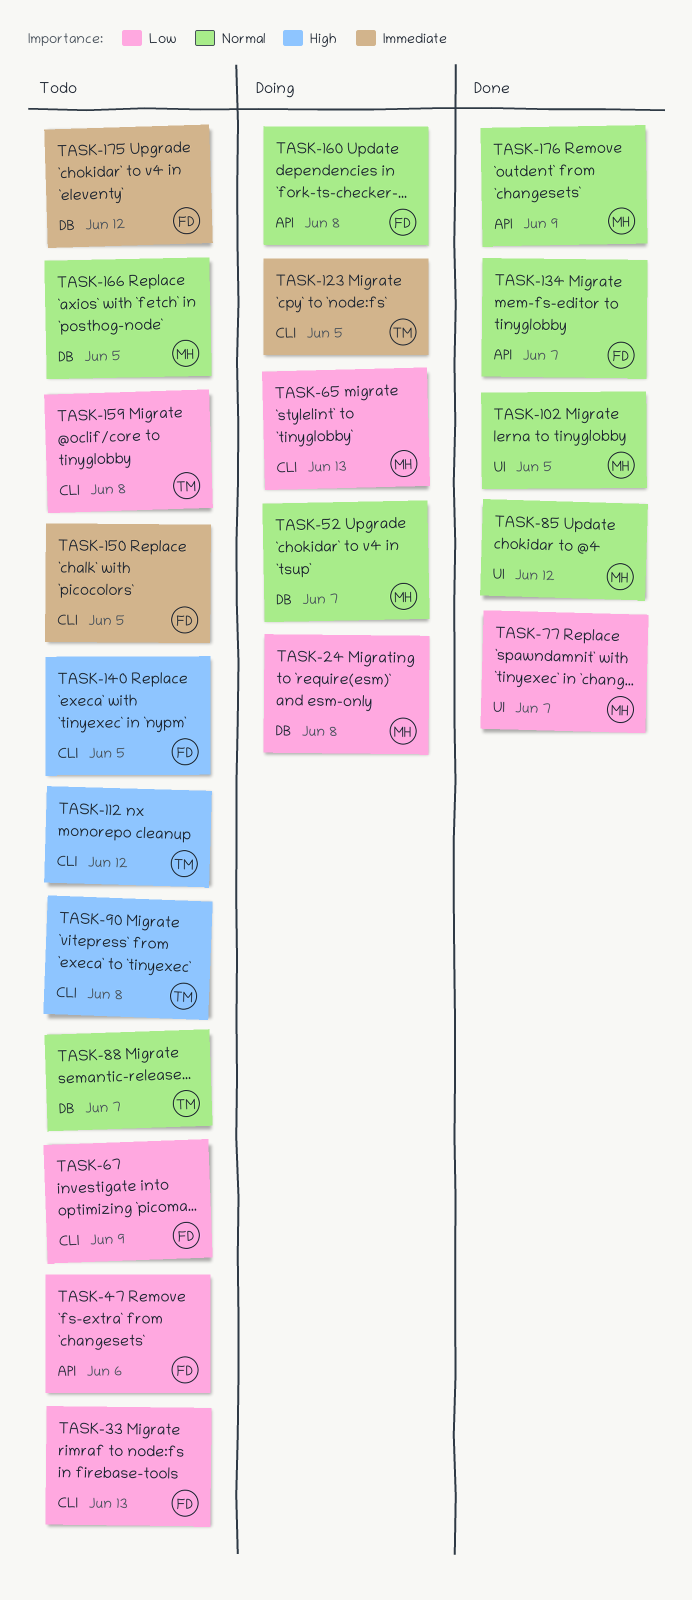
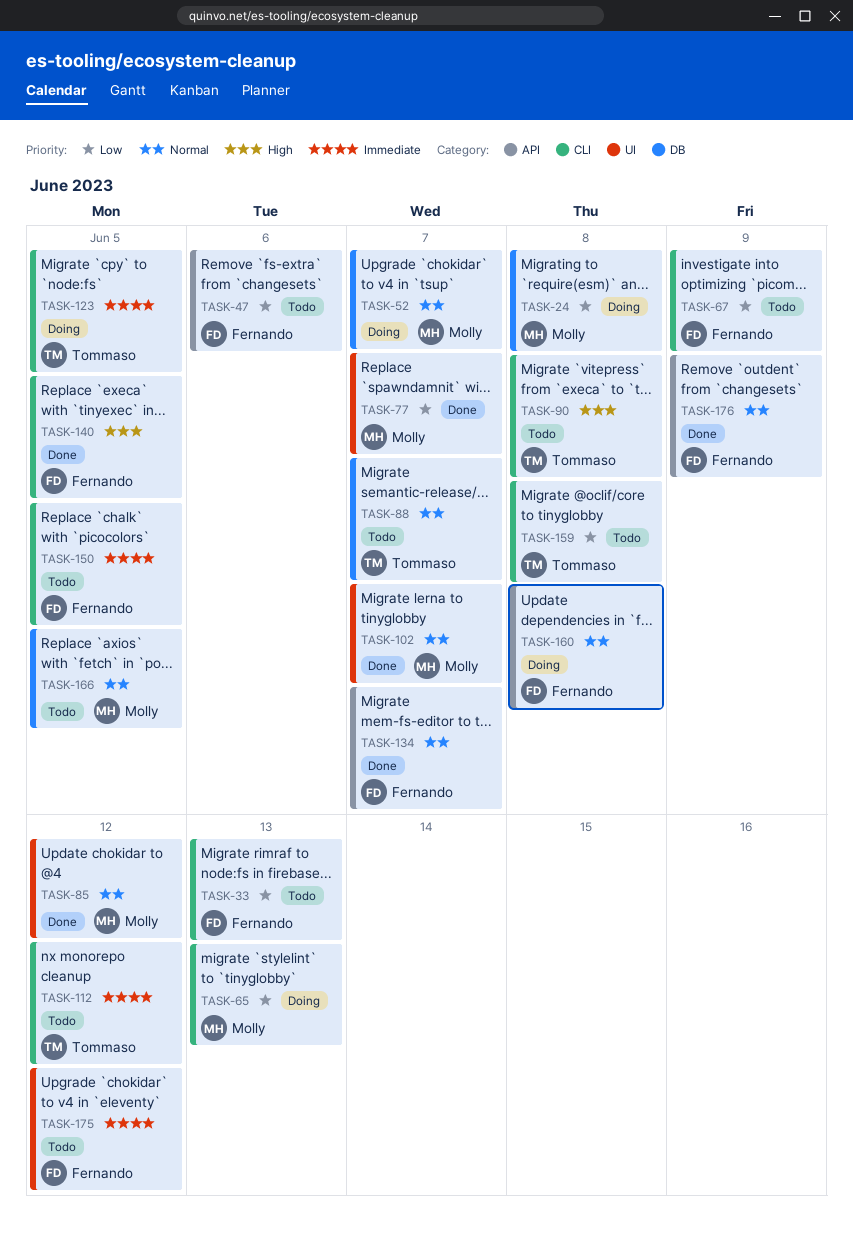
TASK-102, due: Jun 5 -> Jun 7
TASK-112, priority: High -> Immediate
TASK-140, status: Todo -> Done
TASK-175, label: DB -> UI
TASK-176, owner: Molly -> Fernando

